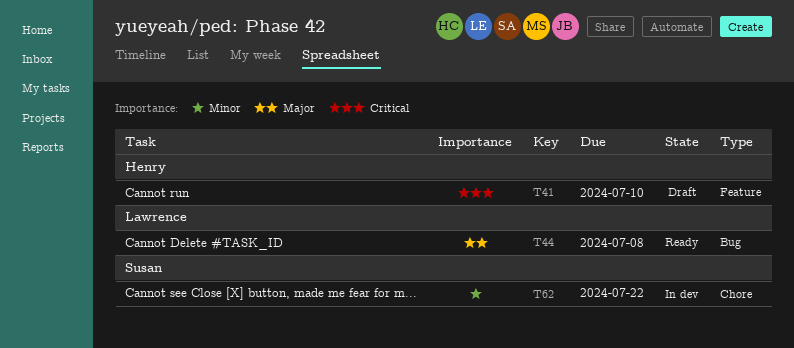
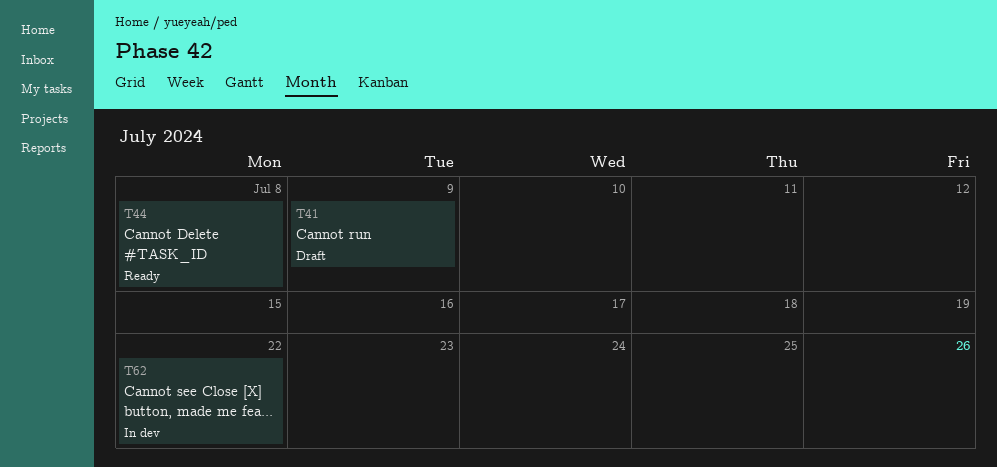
T41, due: Jul 10 -> Jul 9

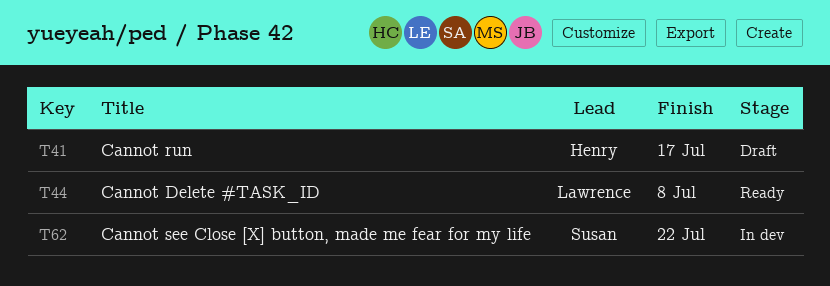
T41, due: Jul 9 -> Jul 17

